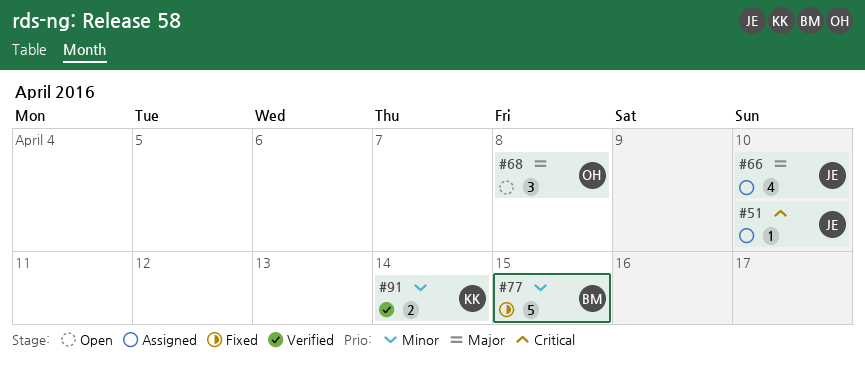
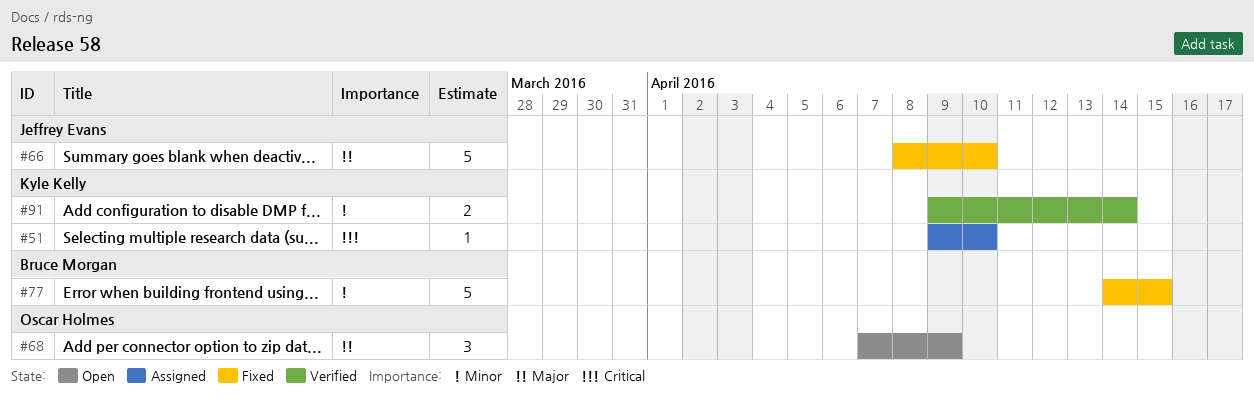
#51, owner: Jeffrey Evans -> Kyle Kelly
#66, status: Assigned -> Fixed
#66, estimate: 4 -> 5
#68, due: Apr 8 -> Apr 9

